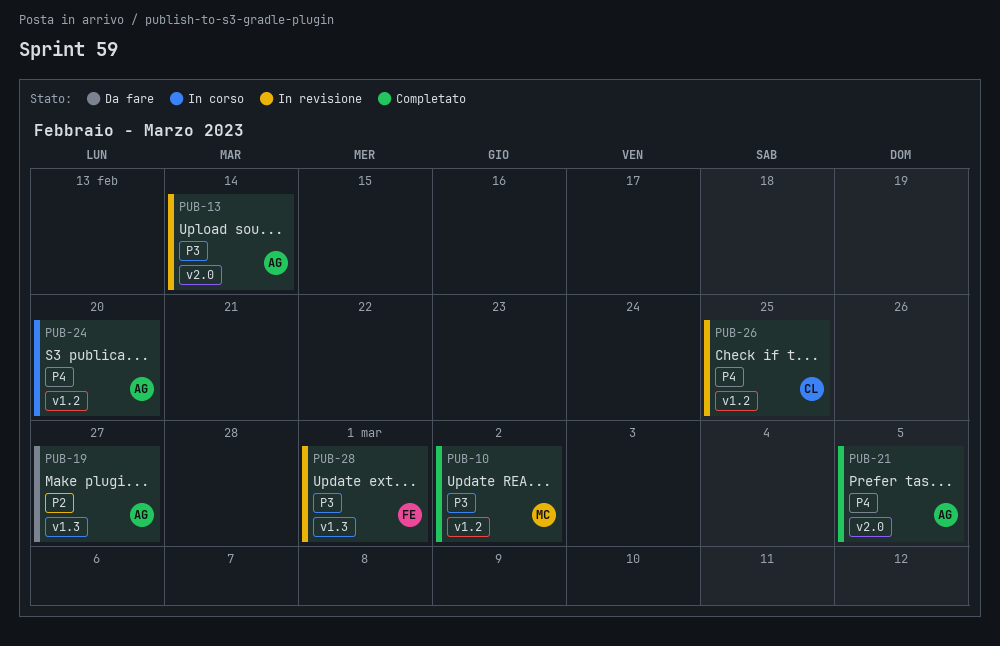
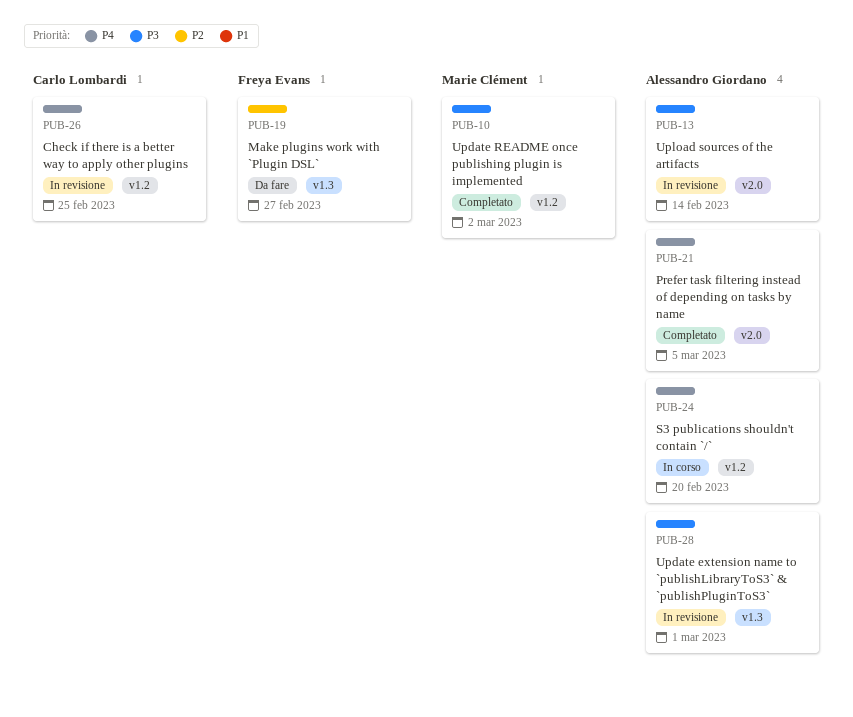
PUB-19, owner: Alessandro Giordano -> Freya Evans
PUB-28, owner: Freya Evans -> Alessandro Giordano

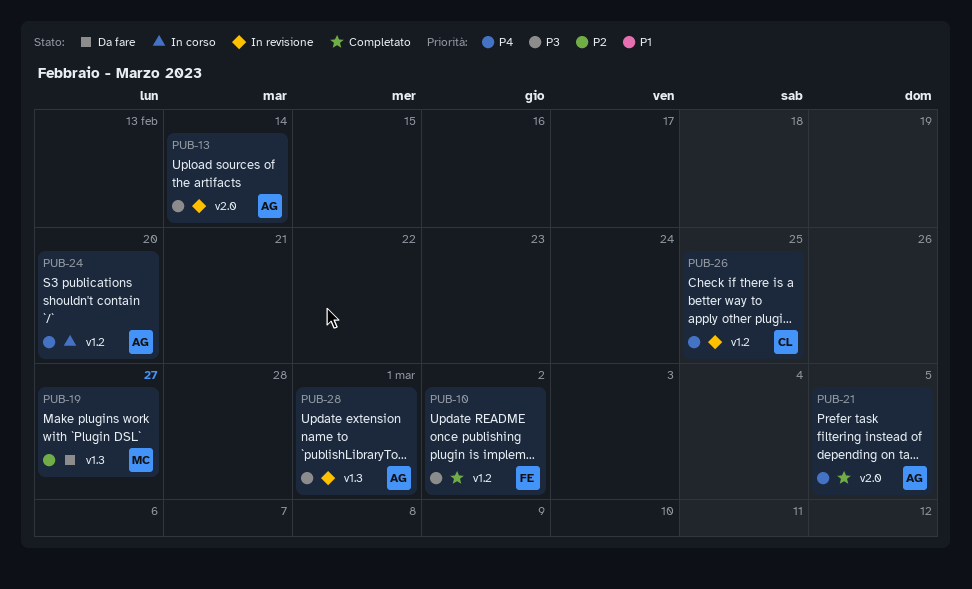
PUB-10, owner: Marie Clément -> Freya Evans
PUB-19, owner: Freya Evans -> Marie Clément

